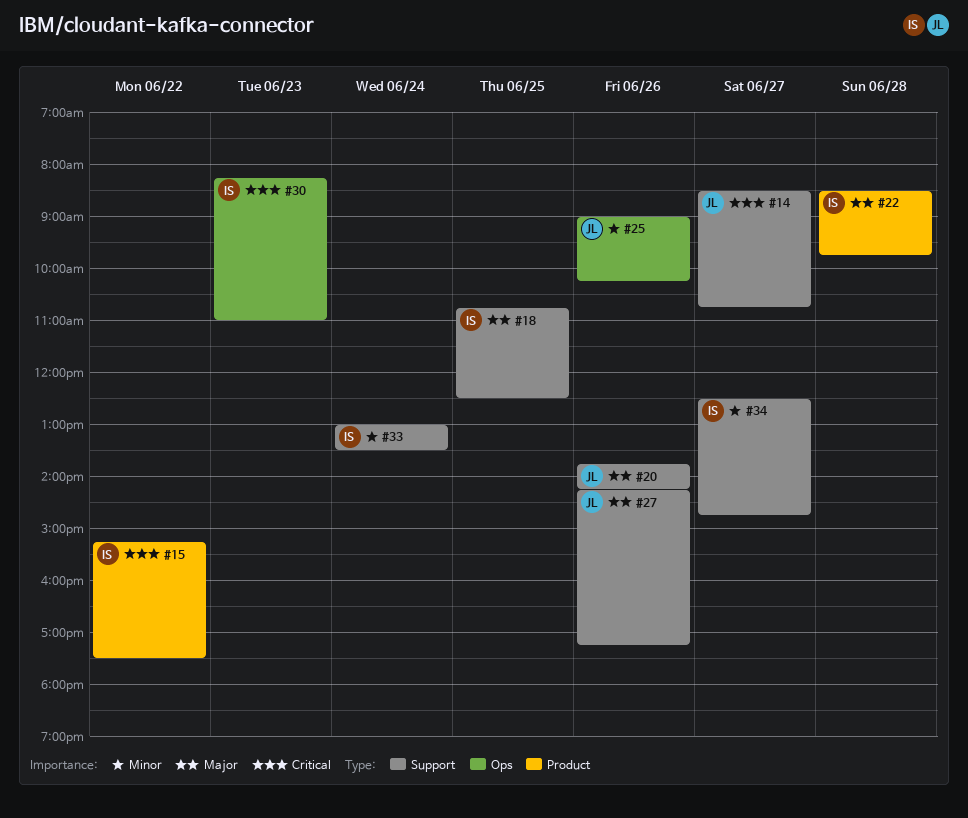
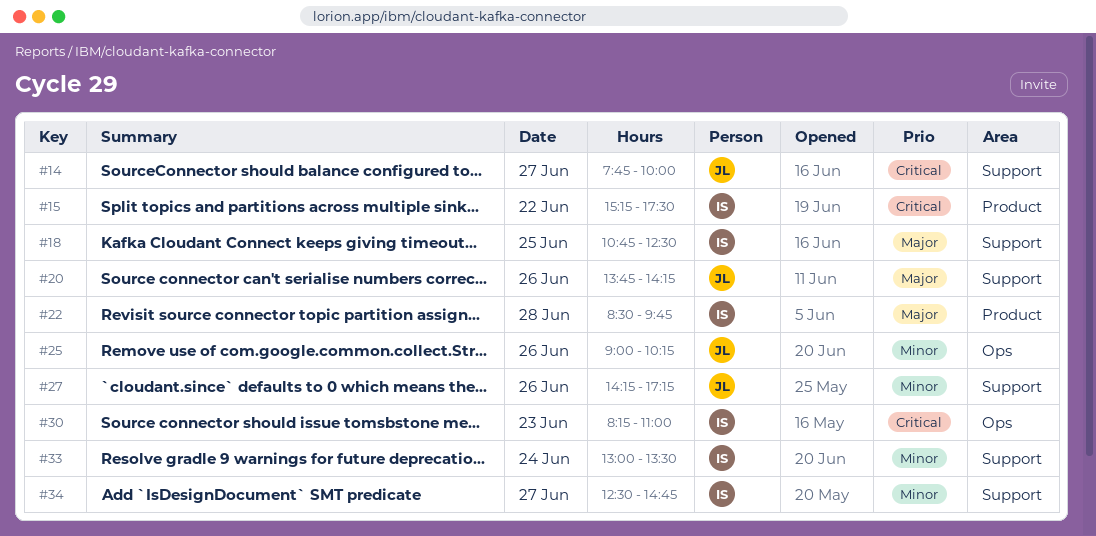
#14, begins: 08:30 -> 07:45
#14, ends: 10:45 -> 10:00
#27, priority: Major -> Minor

